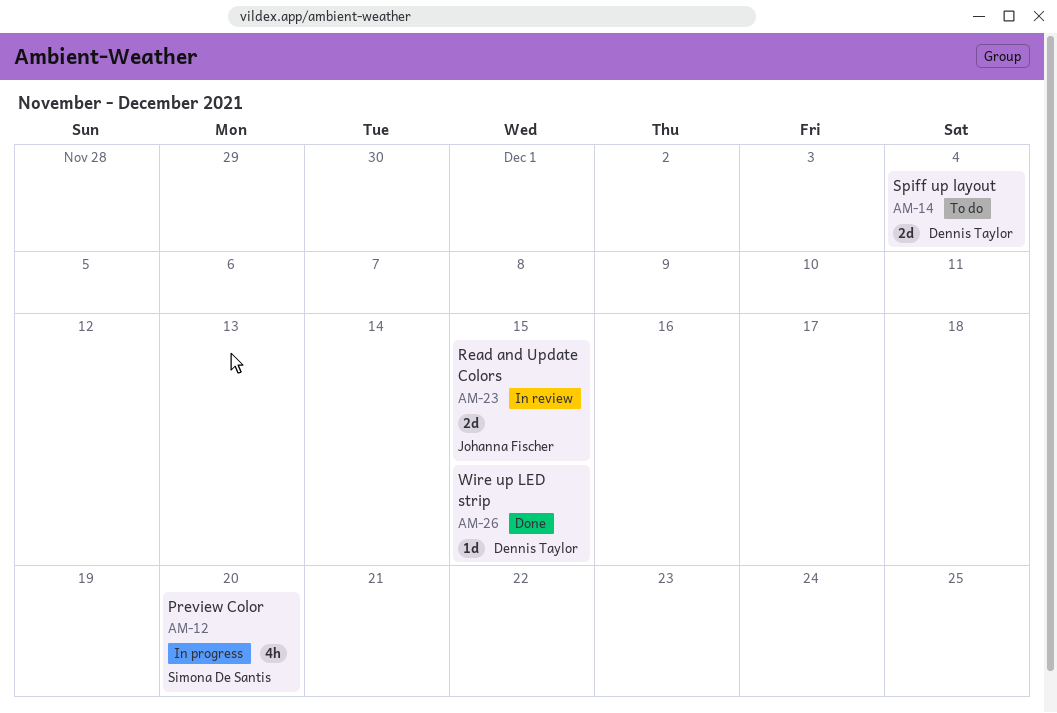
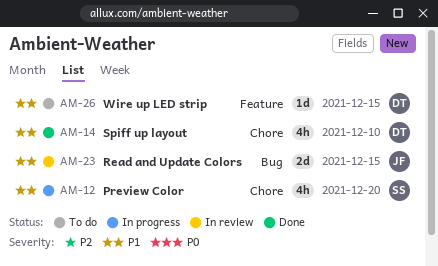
AM-14, status: To do -> Done
AM-14, estimate: 2d -> 4h
AM-14, due: Dec 4 -> Dec 10
AM-26, status: Done -> To do

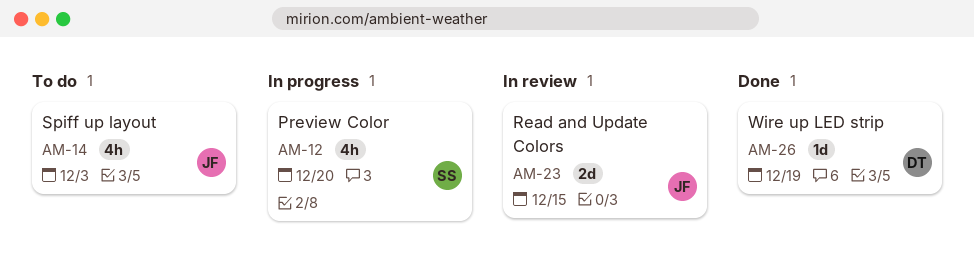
AM-14, status: Done -> To do
AM-14, owner: DT -> JF
AM-14, due: Dec 10 -> Dec 3
AM-26, status: To do -> Done
AM-26, due: Dec 15 -> Dec 19

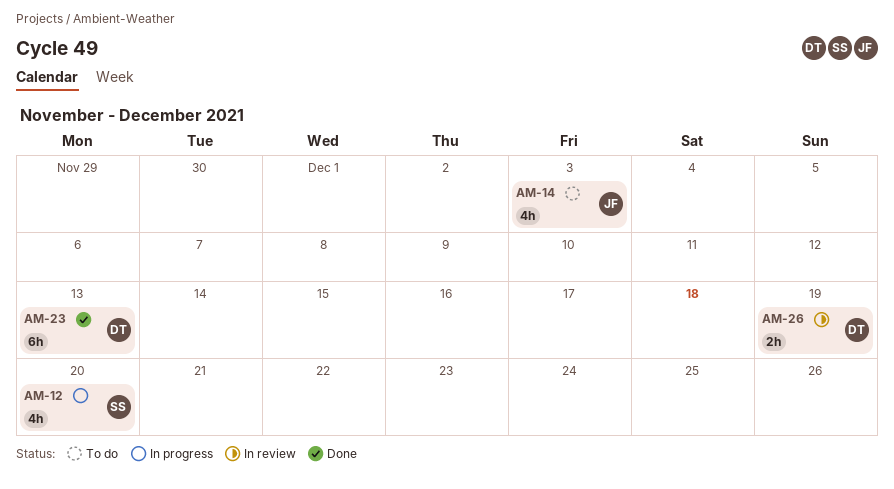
AM-23, status: In review -> Done
AM-23, owner: JF -> DT
AM-23, estimate: 2d -> 6h
AM-23, due: Dec 15 -> Dec 13
AM-26, status: Done -> In review
AM-26, estimate: 1d -> 2h

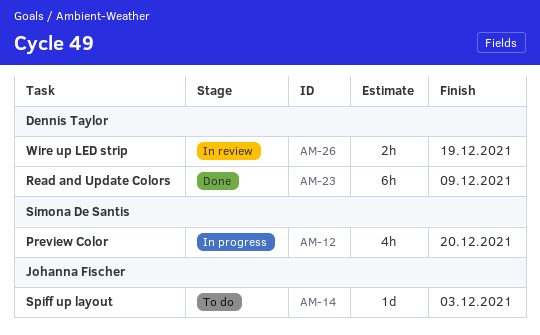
AM-14, estimate: 4h -> 1d
AM-23, due: Dec 13 -> Dec 9

